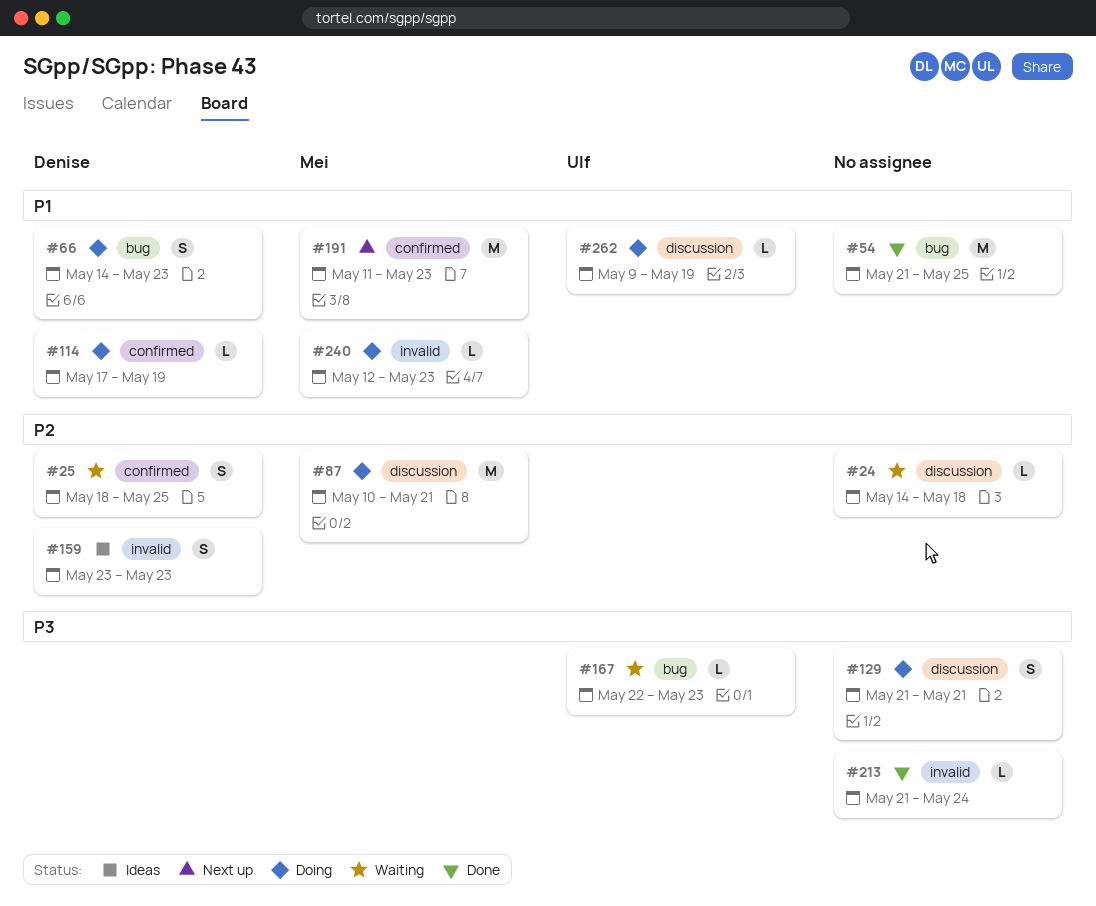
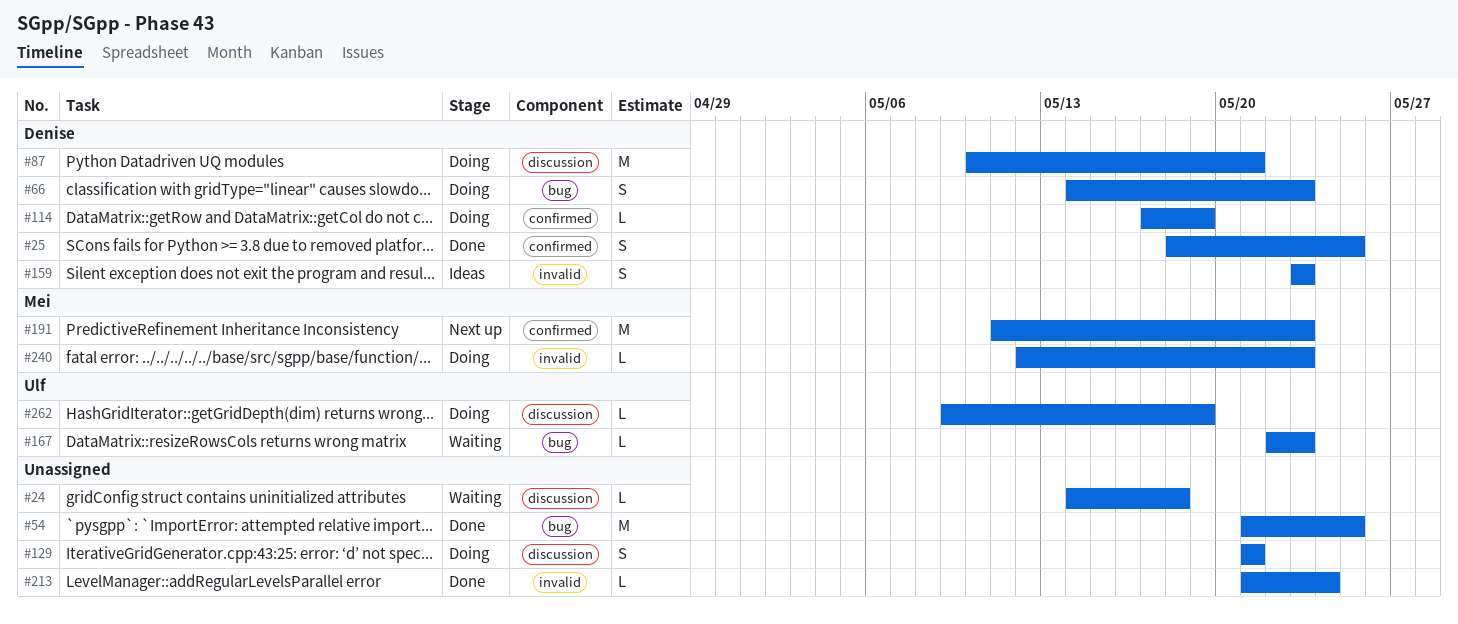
#25, status: Waiting -> Done
#87, owner: Mei -> Denise

